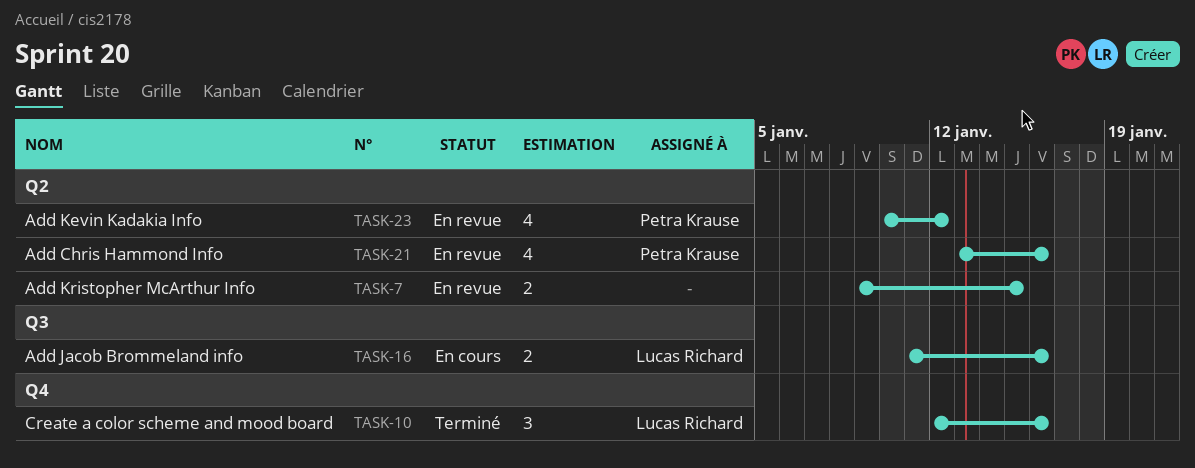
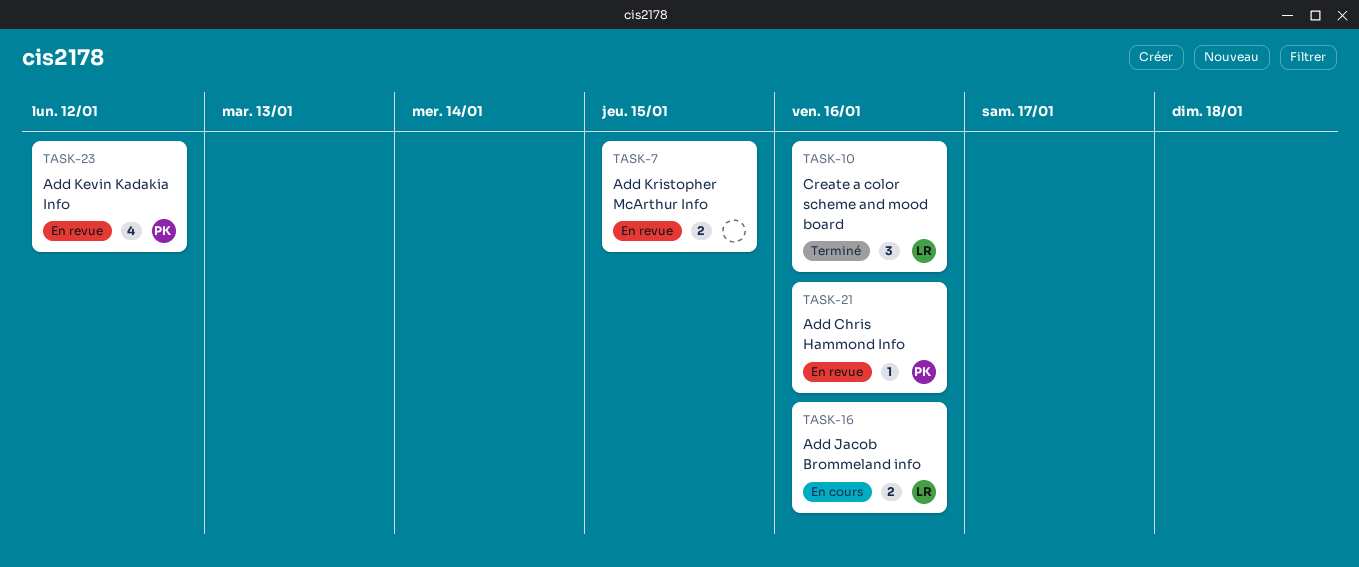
TASK-21, estimate: 4 -> 1

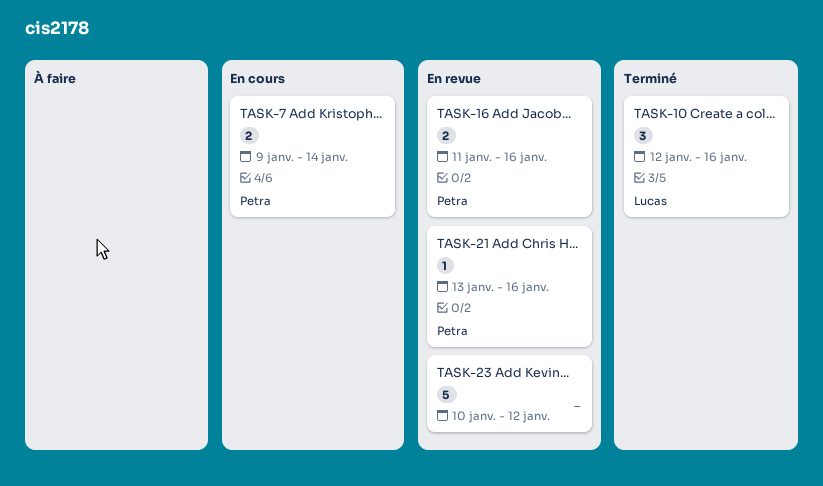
TASK-7, status: En revue -> En cours
TASK-7, owner: none -> Petra
TASK-7, due: Jan 15 -> Jan 14
TASK-16, status: En cours -> En revue
TASK-16, owner: Lucas -> Petra
TASK-23, owner: Petra -> none
TASK-23, estimate: 4 -> 5

